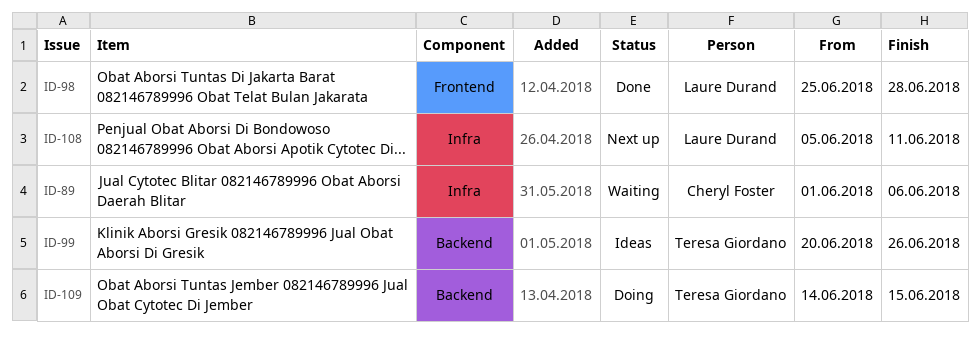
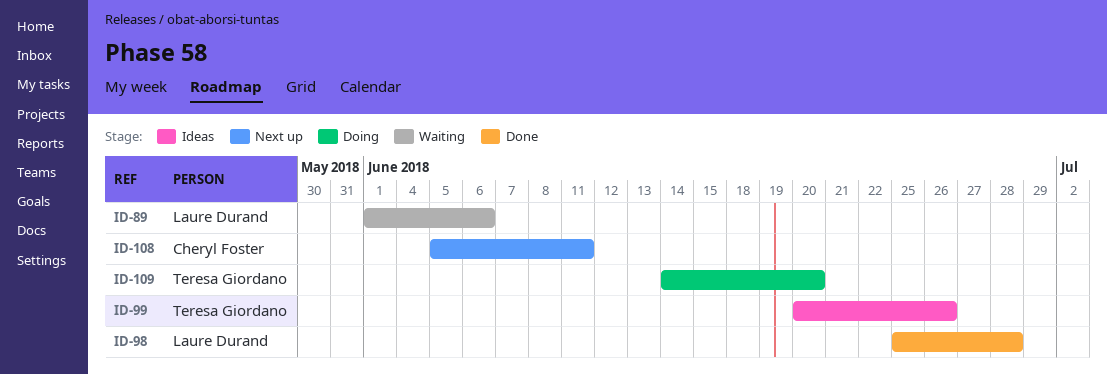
ID-89, owner: Cheryl Foster -> Laure Durand
ID-108, owner: Laure Durand -> Cheryl Foster
ID-109, due: Jun 15 -> Jun 20

